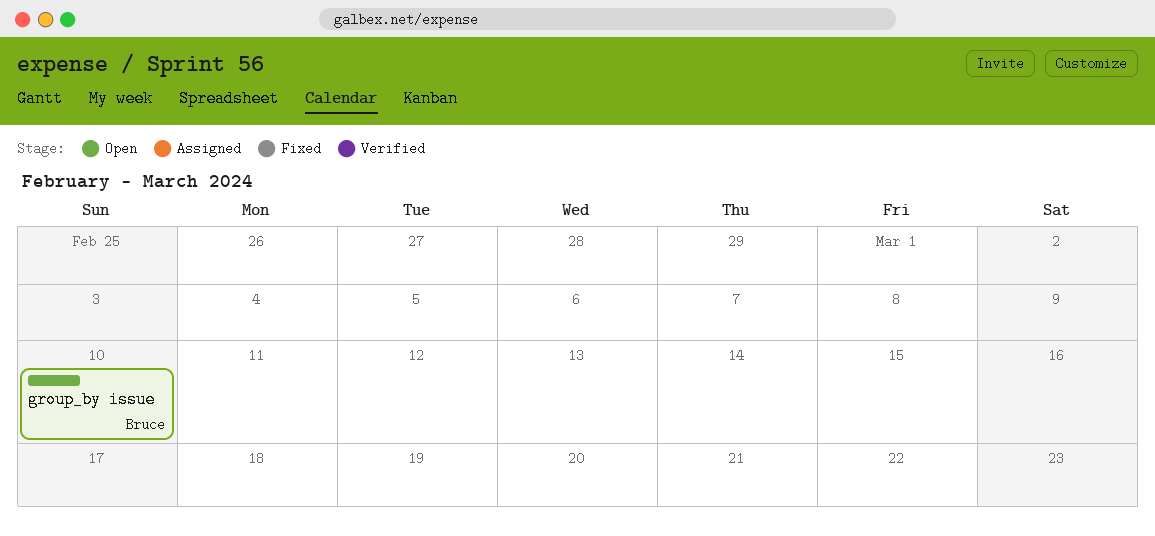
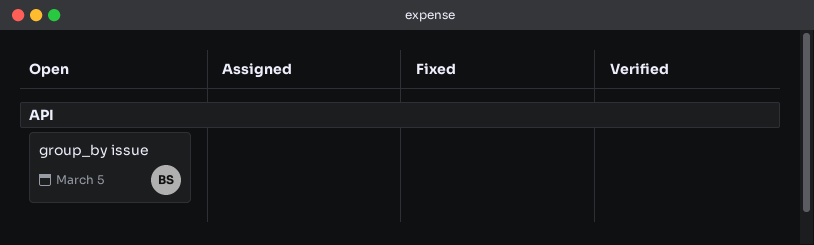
group_by issue, due: Mar 10 -> Mar 5

